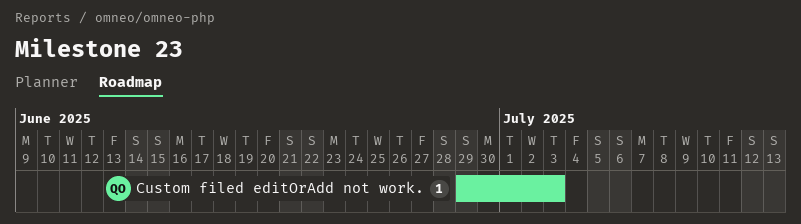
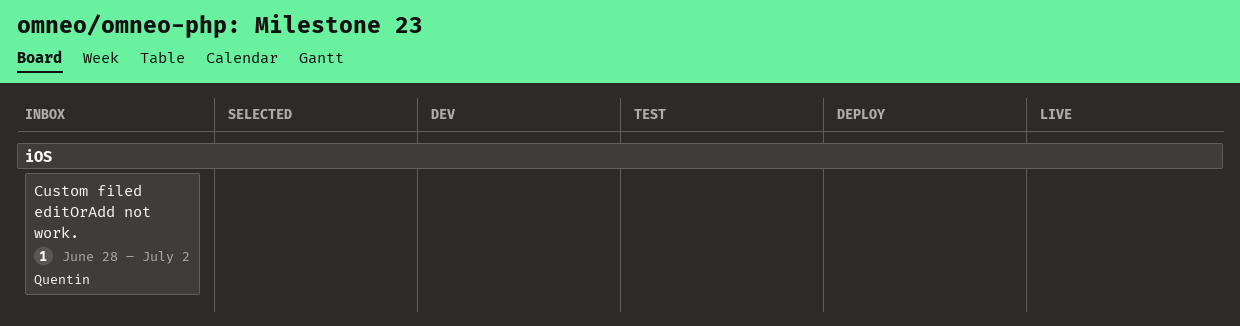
Custom filed editOrAdd not work., start: Jun 29 -> Jun 28
Custom filed editOrAdd not work., due: Jul 3 -> Jul 2

